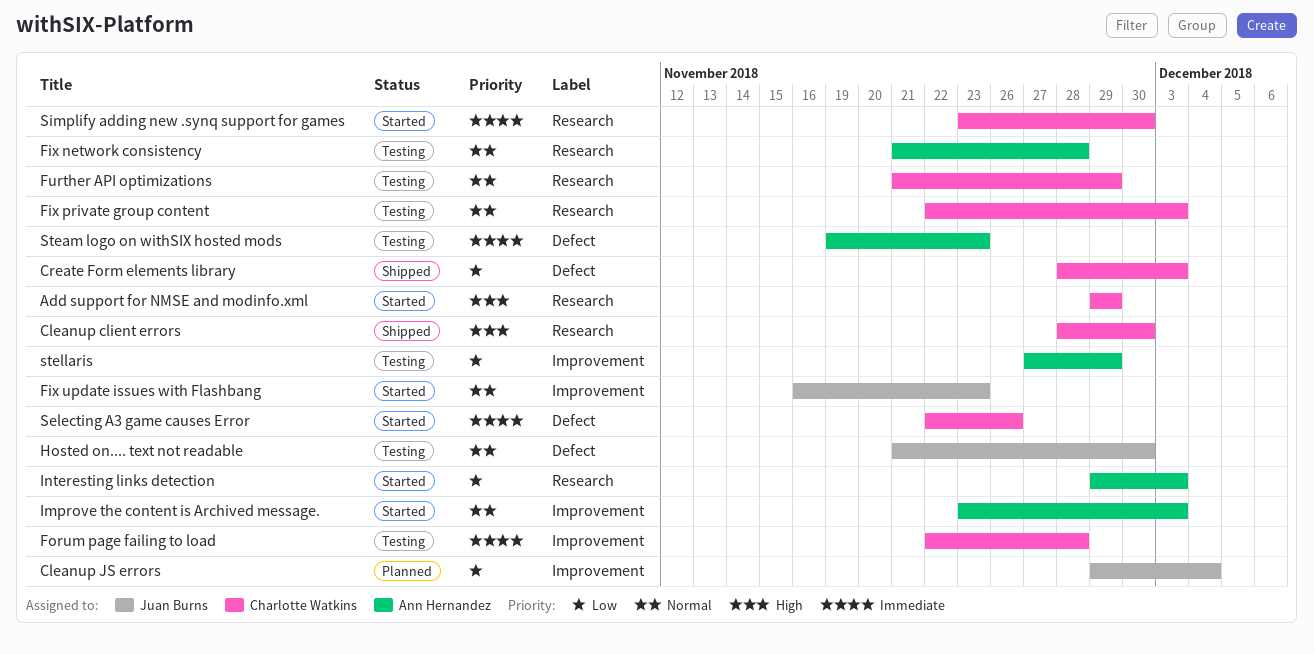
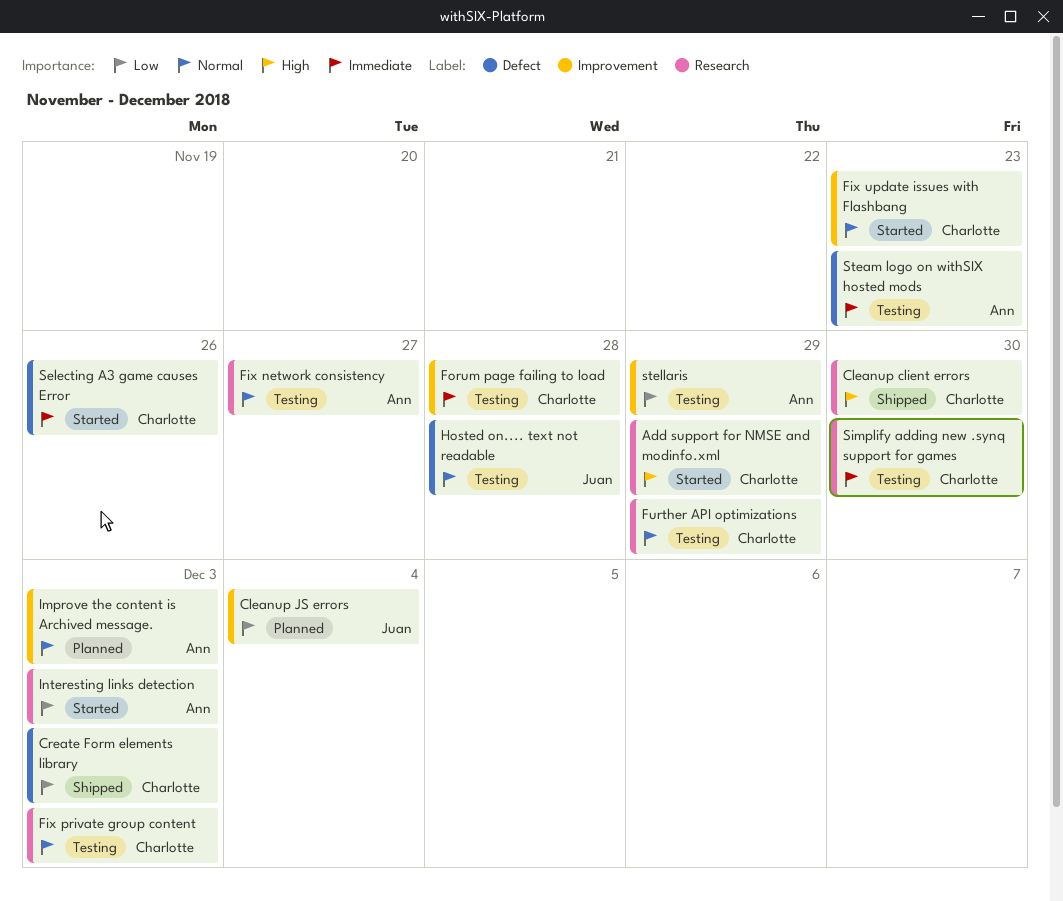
Fix network consistency, due: Nov 28 -> Nov 27
Fix update issues with Flashbang, owner: Juan Burns -> Charlotte Watkins
Hosted on.... text not readable, due: Nov 30 -> Nov 28
Improve the content is Archived message., status: Started -> Planned
Simplify adding new .synq support for games, status: Started -> Testing

